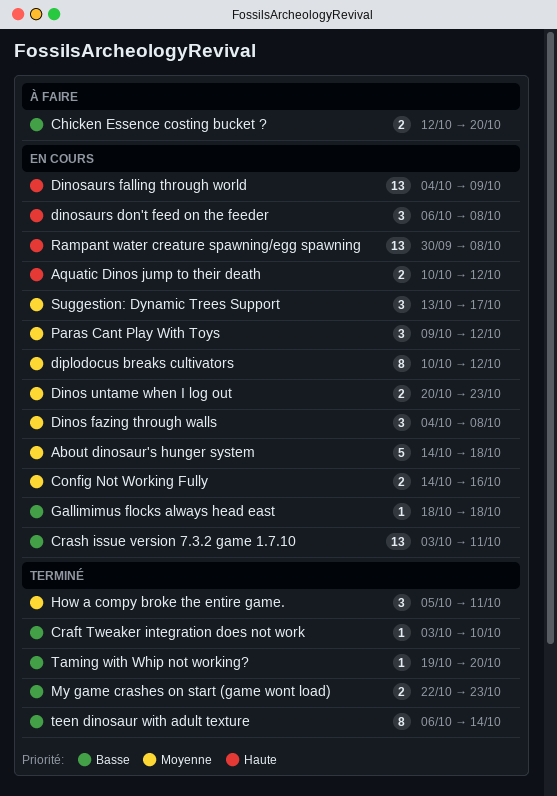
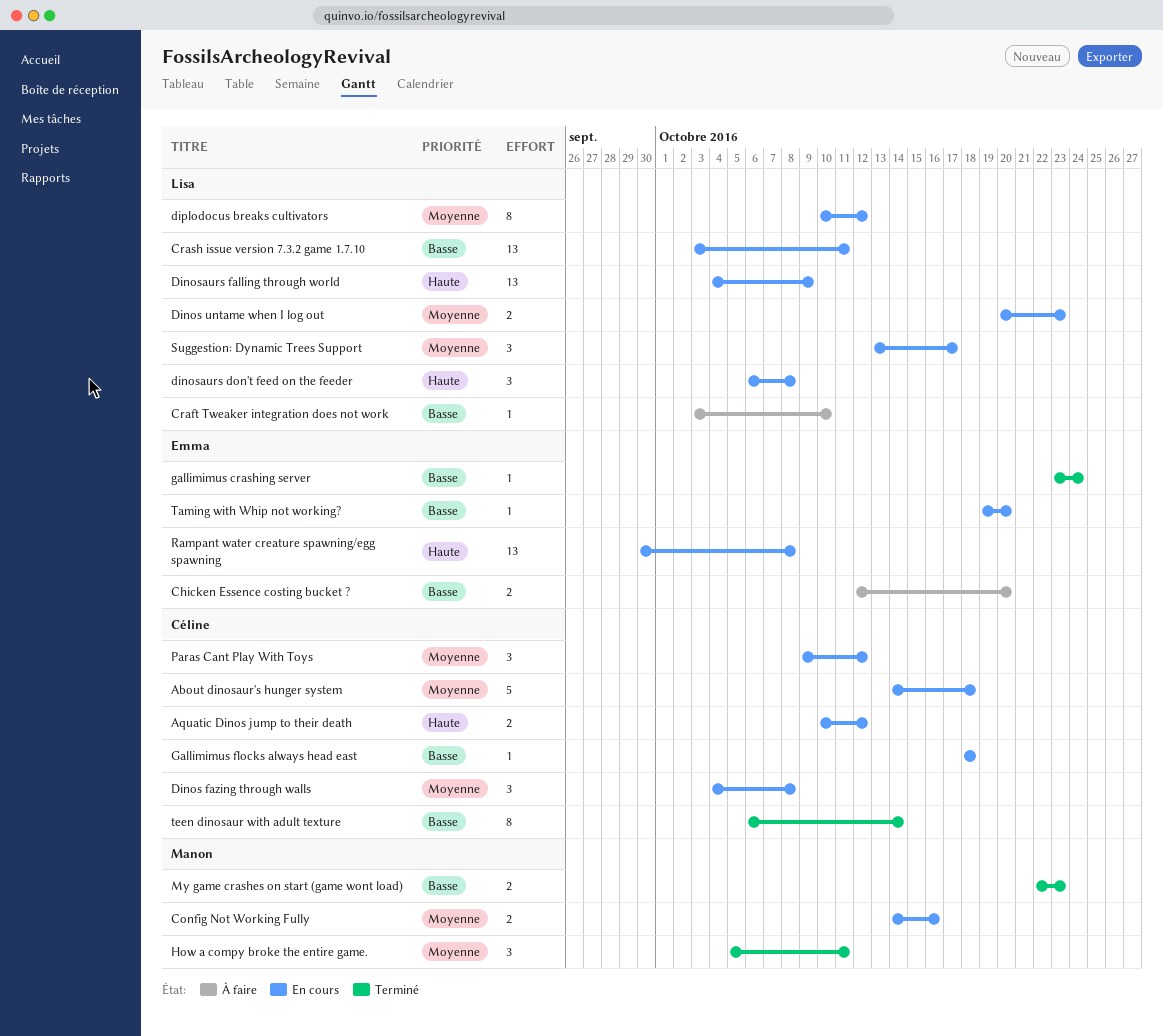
Craft Tweaker integration does not work, status: Terminé -> À faire
gallimimus crashing server: none -> present
Taming with Whip not working?, status: Terminé -> En cours

